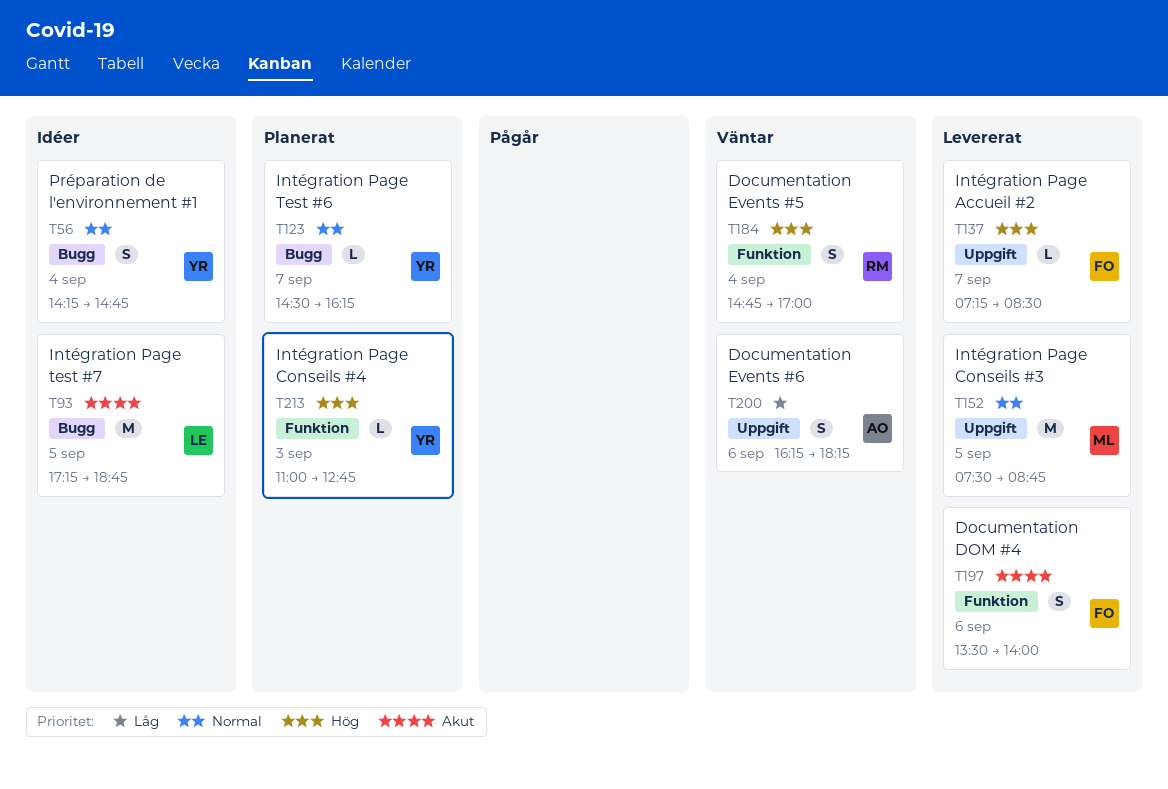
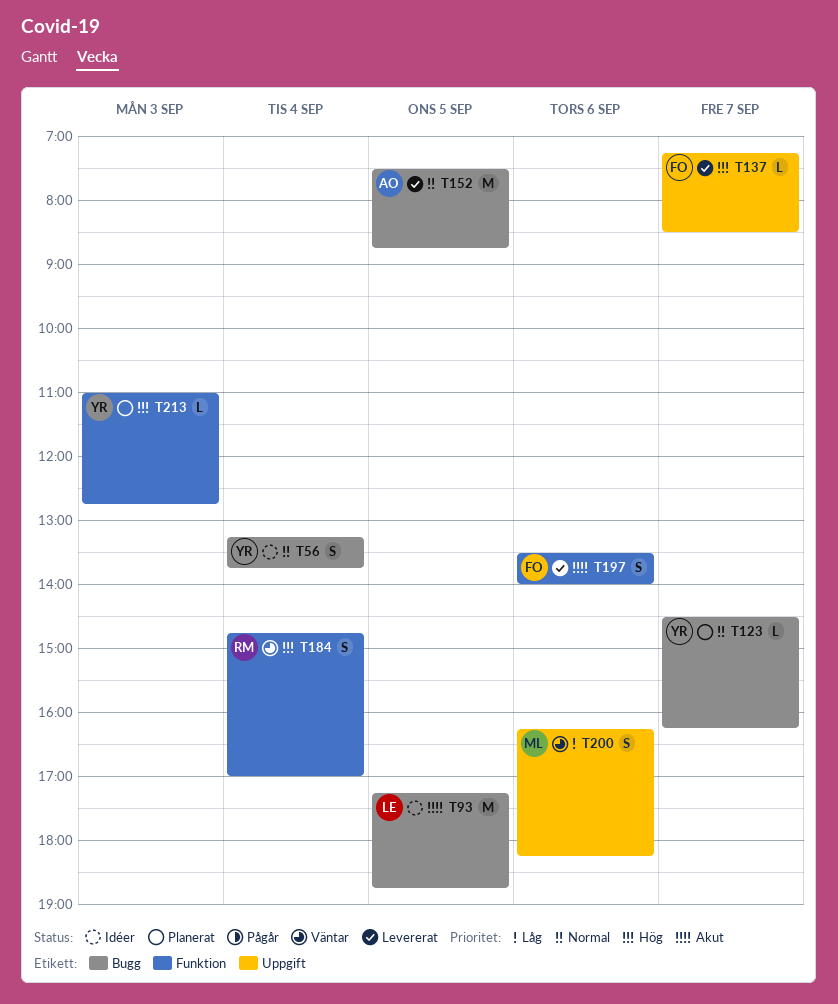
T56, begins: 14:15 -> 13:15
T56, ends: 14:45 -> 13:45
T152, owner: ML -> AO
T152, label: Uppgift -> Bugg
T200, owner: AO -> ML

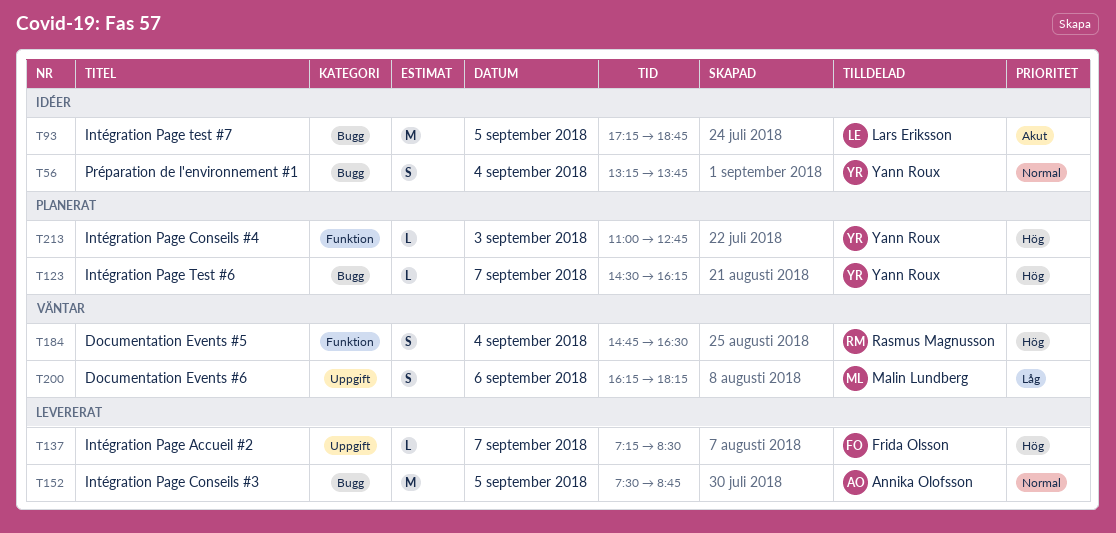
T123, priority: Normal -> Hög
T184, ends: 17:00 -> 16:30
T197: present -> none

